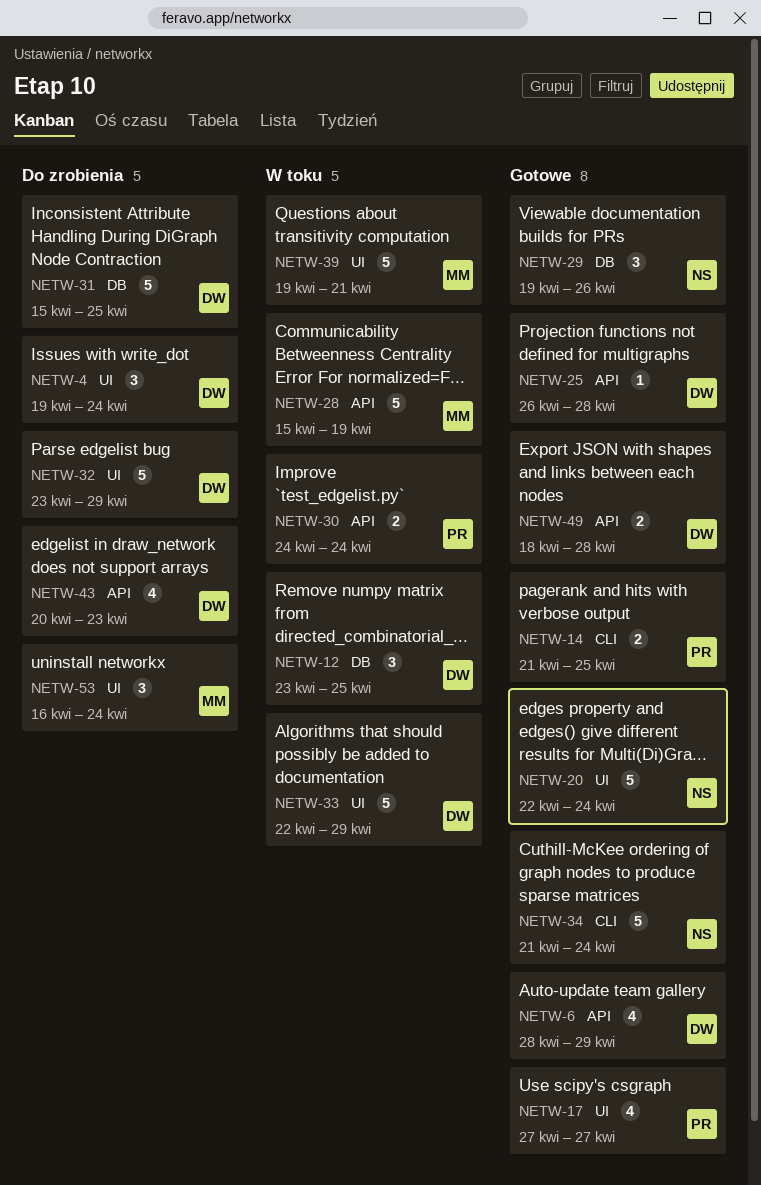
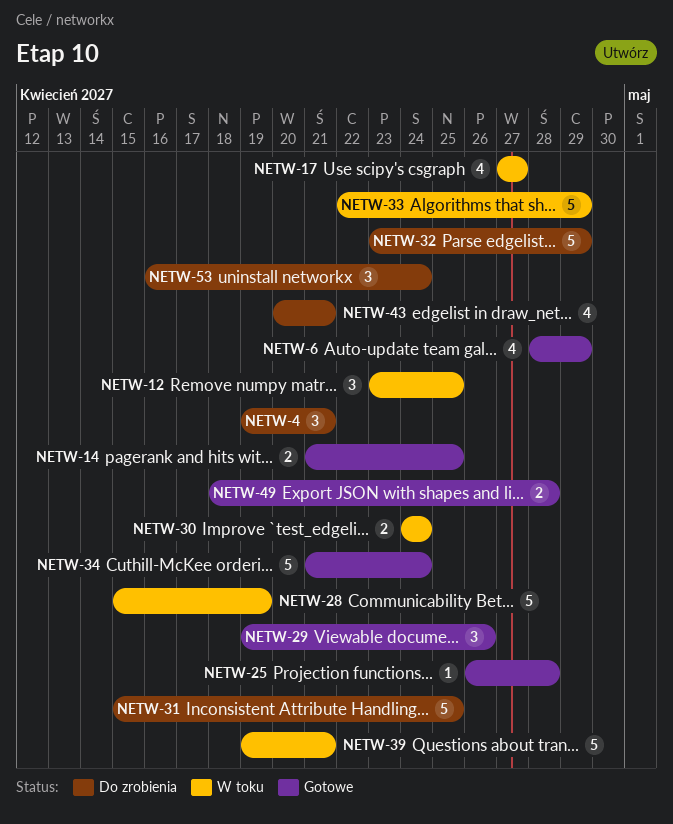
NETW-4, due: Apr 24 -> Apr 21
NETW-17, status: Gotowe -> W toku
NETW-20: present -> none
NETW-43, due: Apr 23 -> Apr 21

